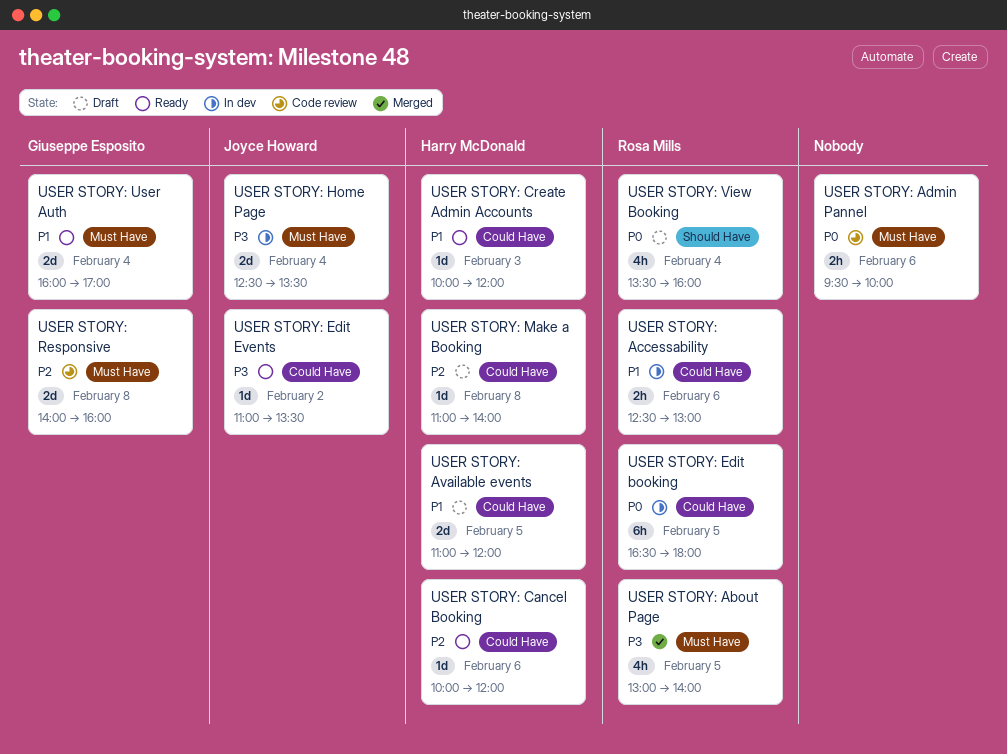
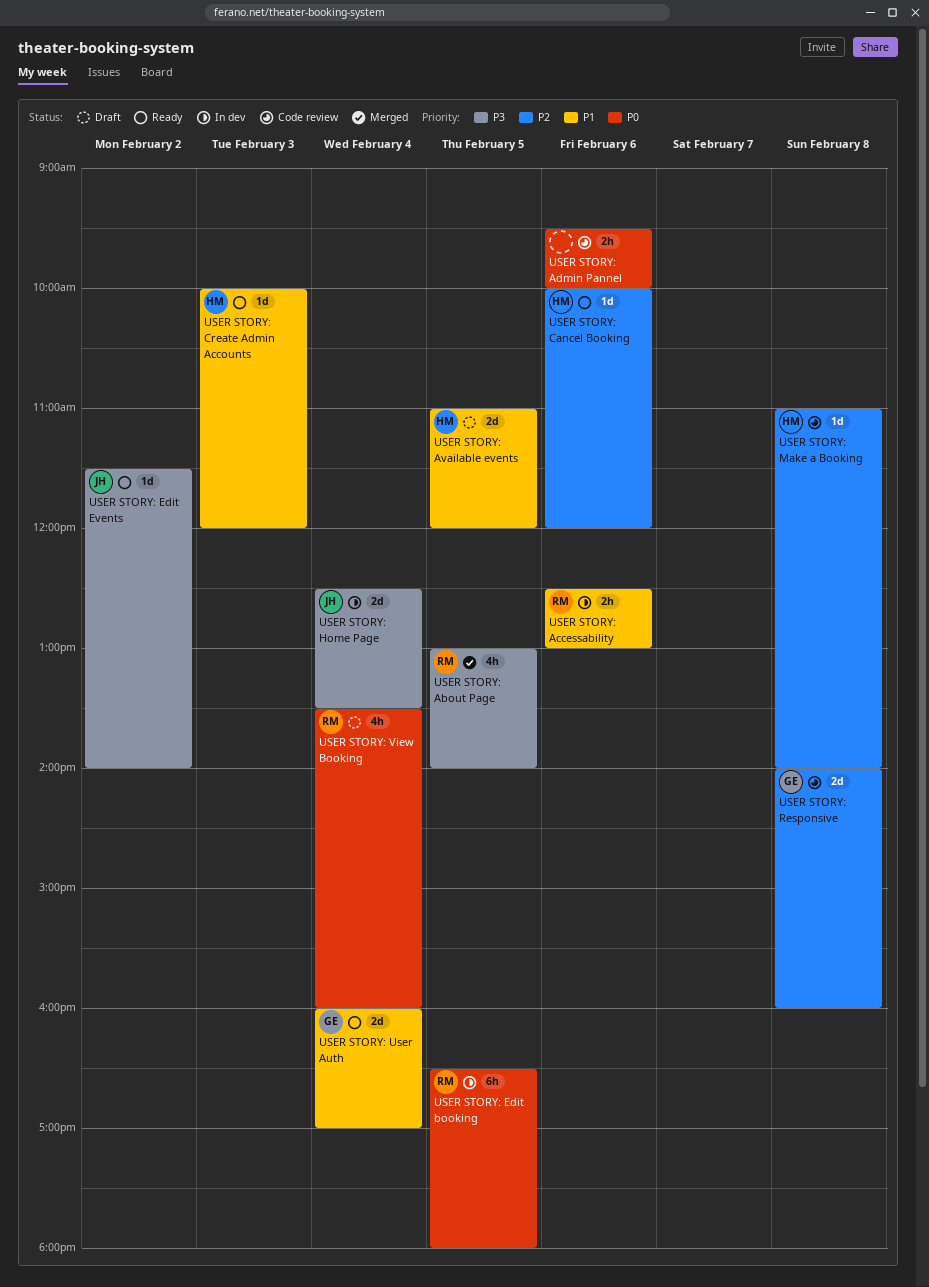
USER STORY: Edit Events, begins: 11:00 -> 11:30
USER STORY: Edit Events, ends: 13:30 -> 14:00
USER STORY: Make a Booking, status: Draft -> Code review

